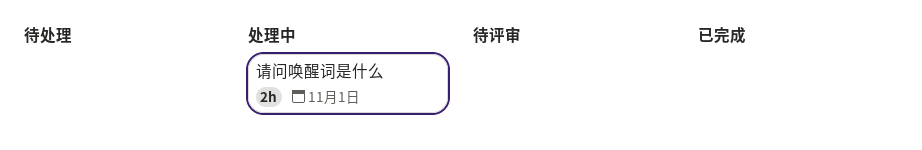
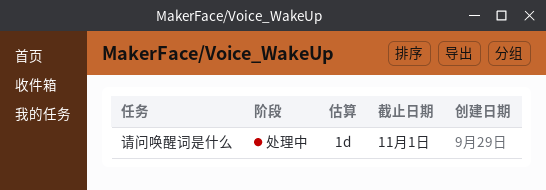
请问唤醒词是什么, estimate: 2h -> 1d

